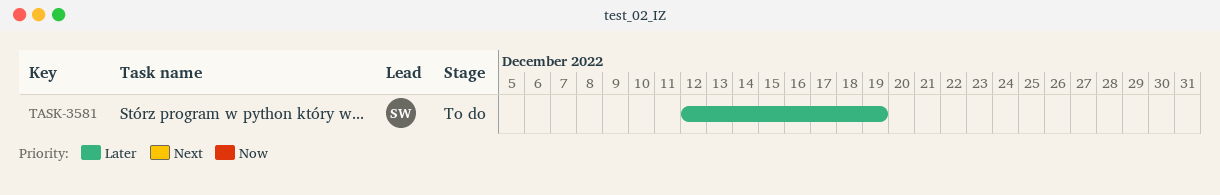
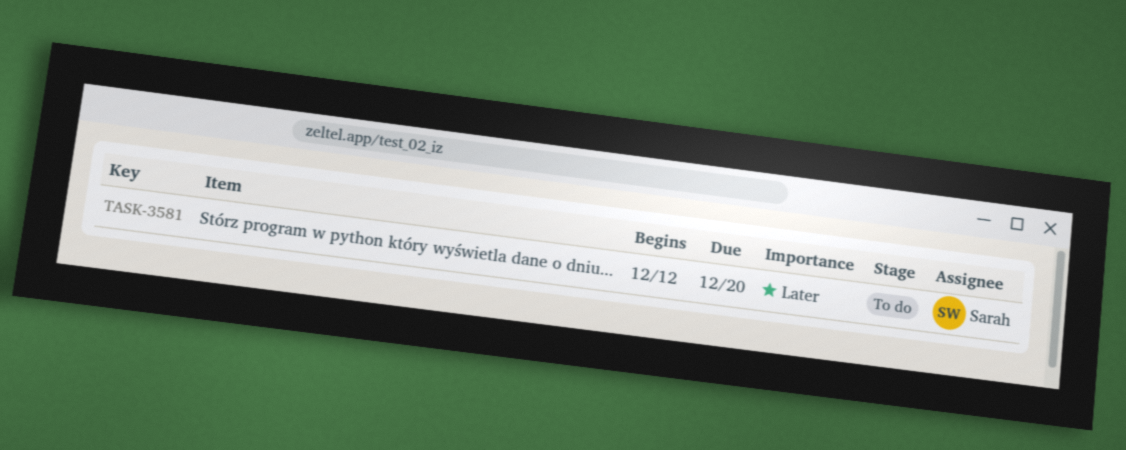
TASK-3581, due: Dec 19 -> Dec 20

